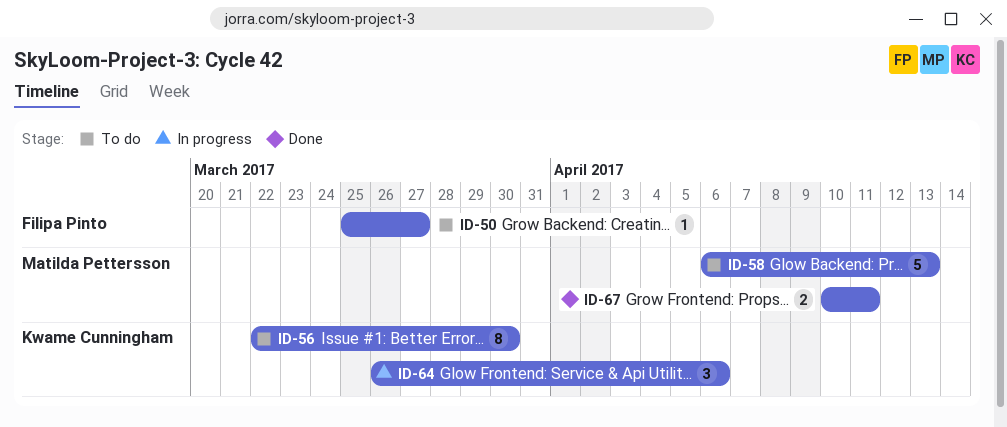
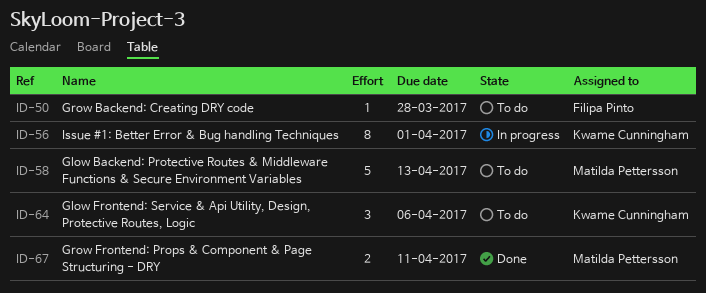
ID-50, due: Mar 27 -> Mar 28
ID-56, status: To do -> In progress
ID-56, due: Mar 30 -> Apr 1
ID-64, status: In progress -> To do

